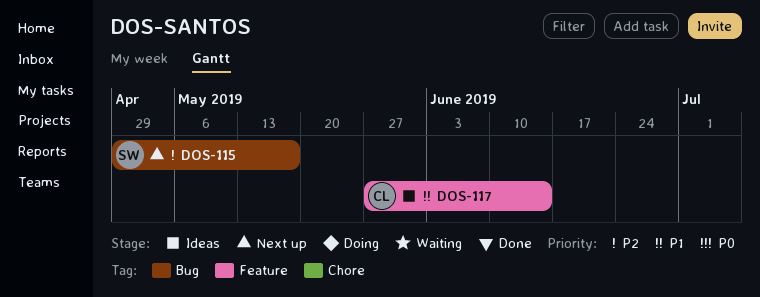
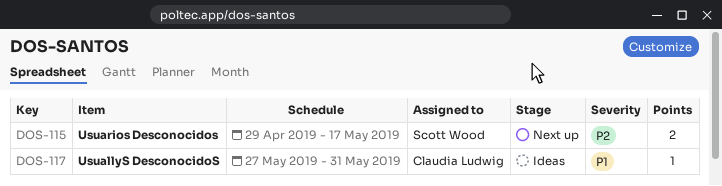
DOS-117, due: Jun 14 -> May 31

